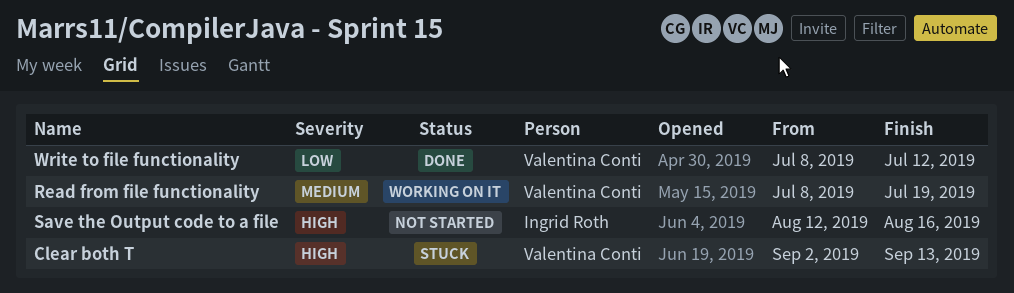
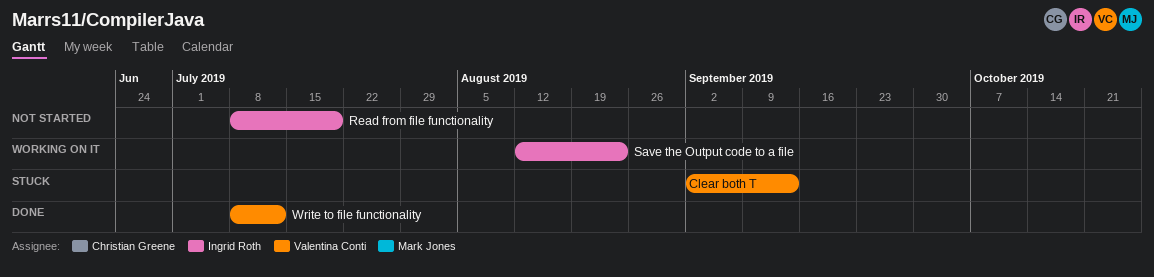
Read from file functionality, status: Working on it -> Not started
Read from file functionality, owner: Valentina Conti -> Ingrid Roth
Save the Output code to a file, status: Not started -> Working on it
Save the Output code to a file, due: Aug 16 -> Aug 23

